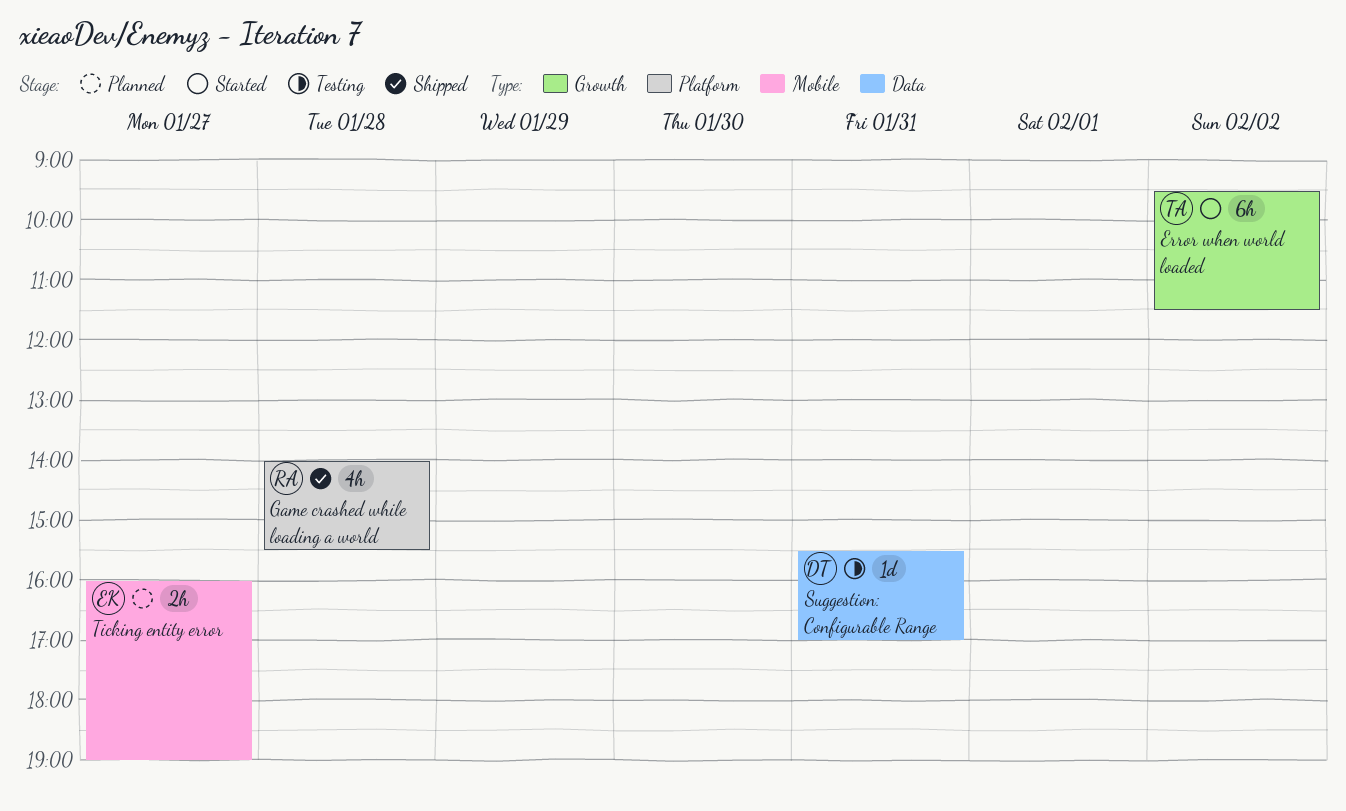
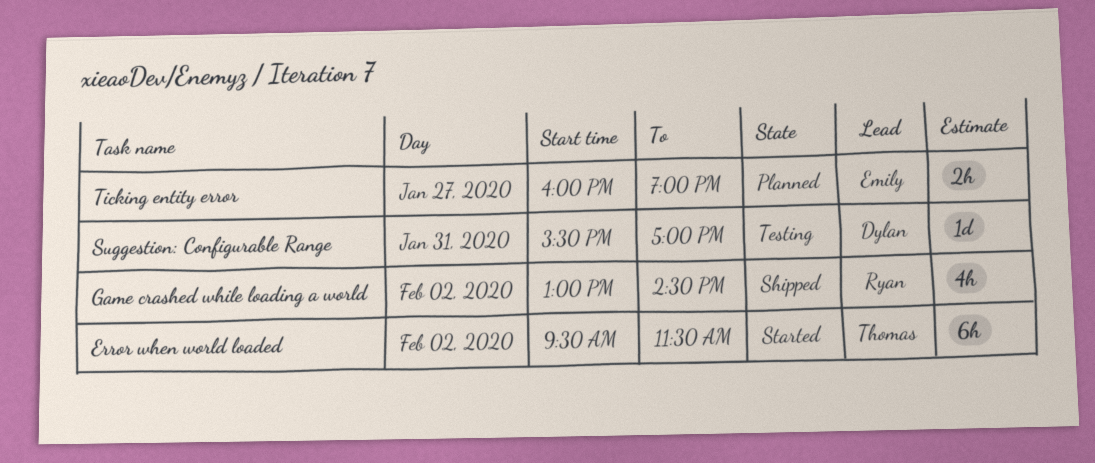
Game crashed while loading a world, day: Jan 28 -> Feb 2
Game crashed while loading a world, begins: 14:00 -> 13:00
Game crashed while loading a world, ends: 15:30 -> 14:30

